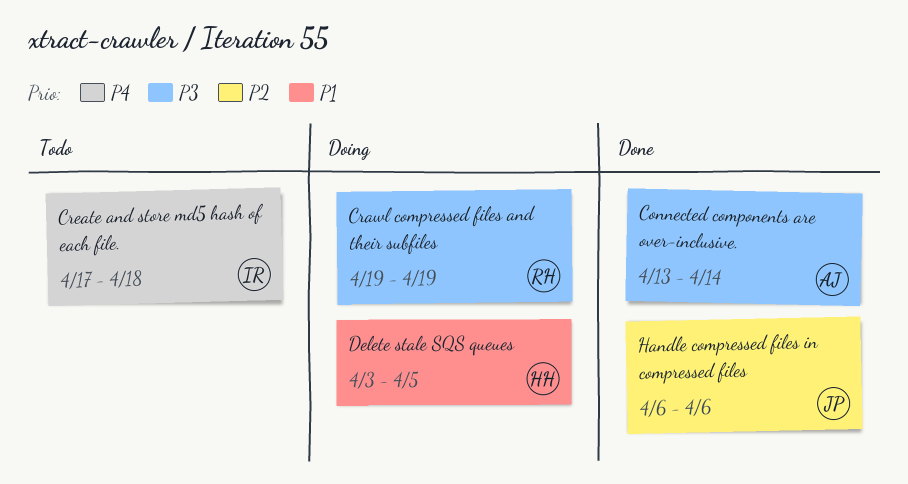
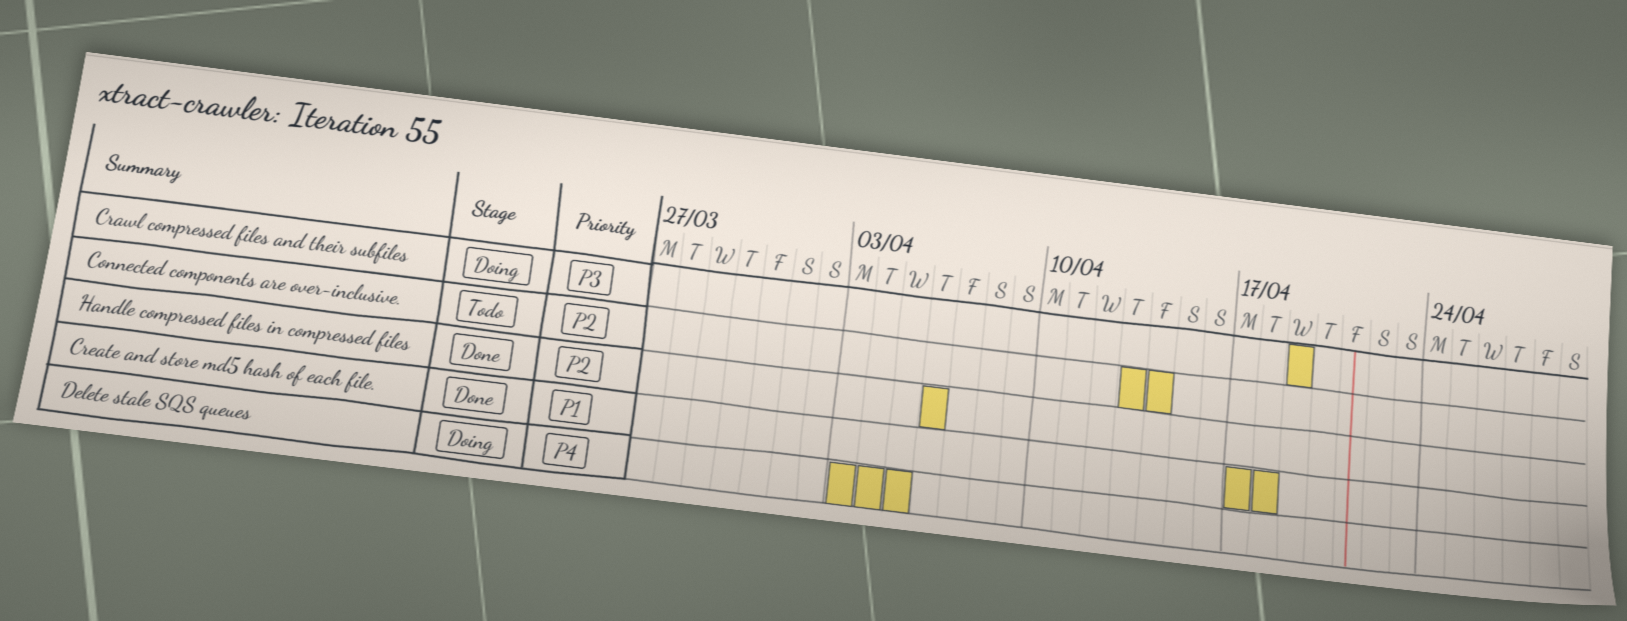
Connected components are over-inclusive., status: Done -> Todo
Connected components are over-inclusive., priority: P3 -> P2
Create and store md5 hash of each file., status: Todo -> Done
Create and store md5 hash of each file., priority: P4 -> P1
Delete stale SQS queues, priority: P1 -> P4

